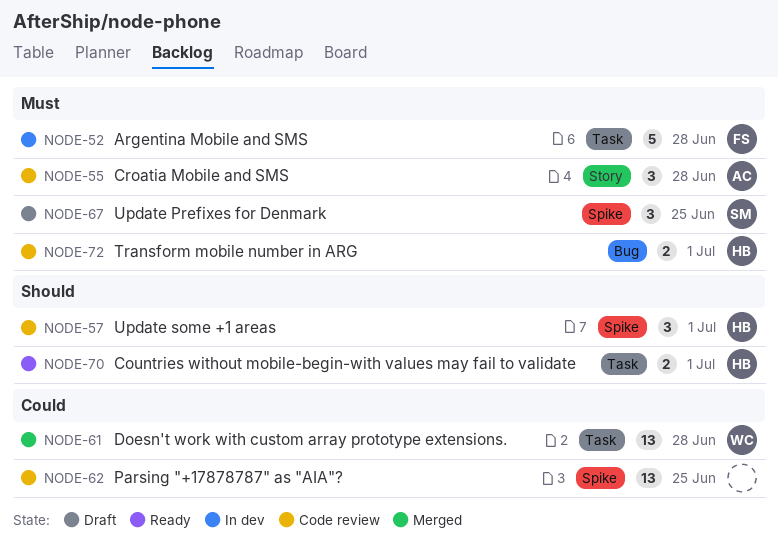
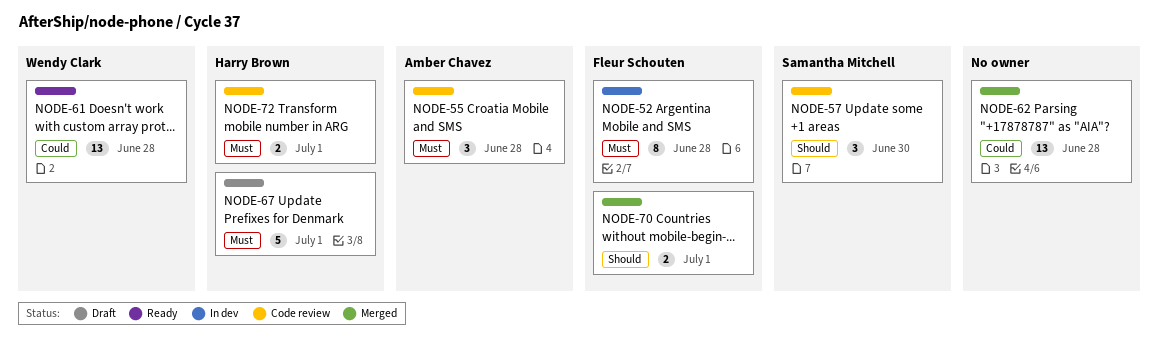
NODE-52, estimate: 5 -> 8
NODE-57, owner: Harry Brown -> Samantha Mitchell
NODE-57, due: Jul 1 -> Jun 30
NODE-61, status: Merged -> Ready
NODE-62, status: Code review -> Merged
NODE-62, due: Jun 25 -> Jun 28
NODE-67, owner: Samantha Mitchell -> Harry Brown
NODE-67, estimate: 3 -> 5
NODE-67, due: Jun 25 -> Jul 1
NODE-70, status: Ready -> Merged
NODE-70, owner: Harry Brown -> Fleur Schouten

